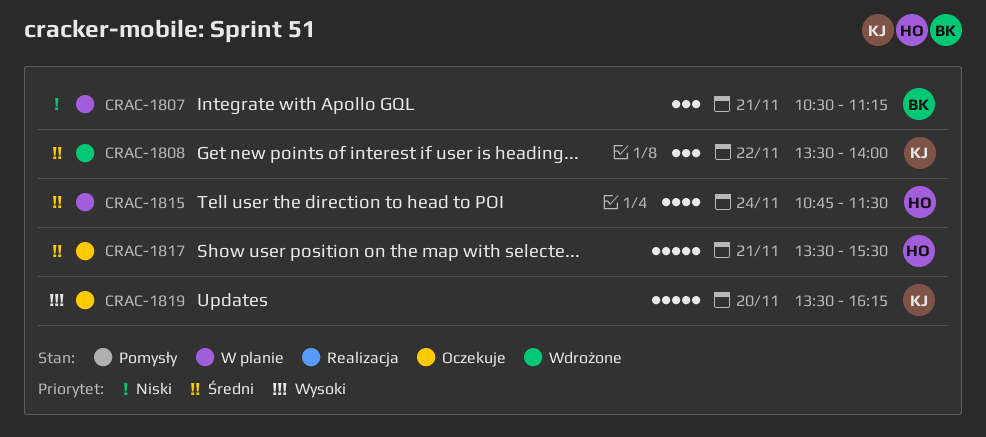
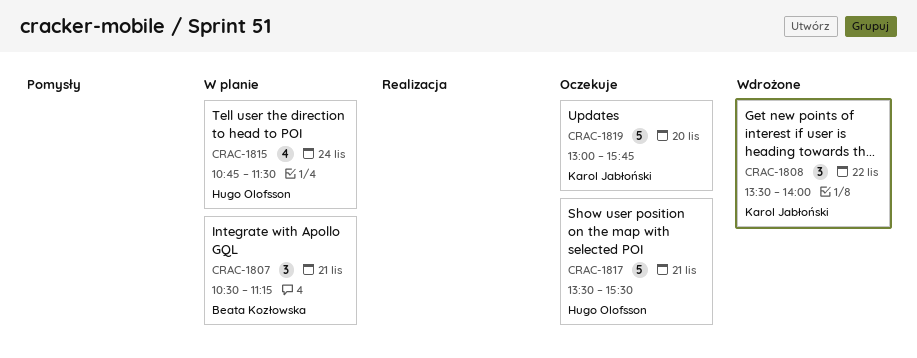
CRAC-1819, begins: 13:30 -> 13:00
CRAC-1819, ends: 16:15 -> 15:45

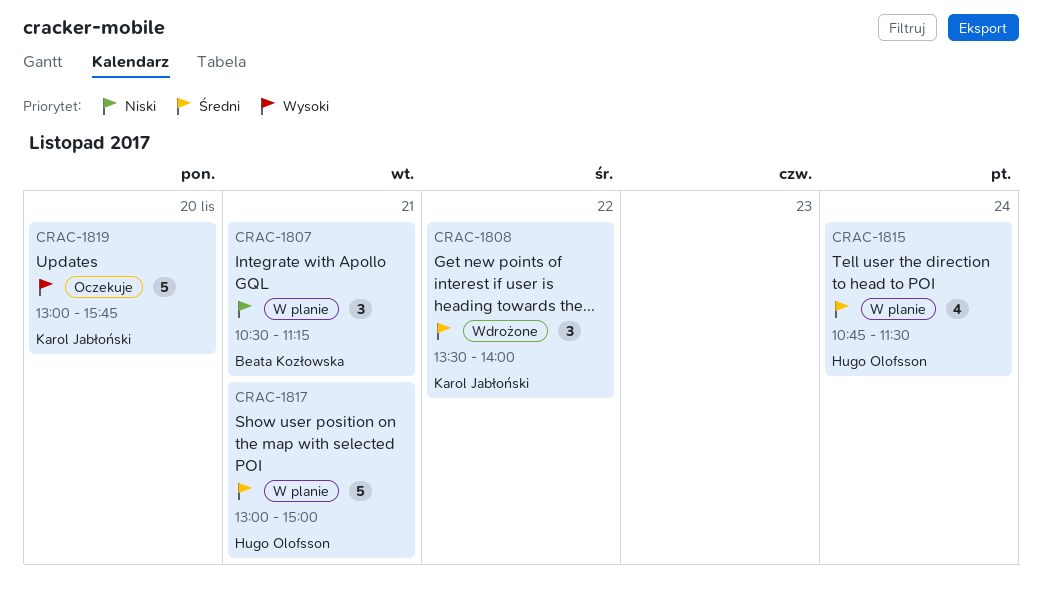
CRAC-1817, status: Oczekuje -> W planie
CRAC-1817, begins: 13:30 -> 13:00
CRAC-1817, ends: 15:30 -> 15:00

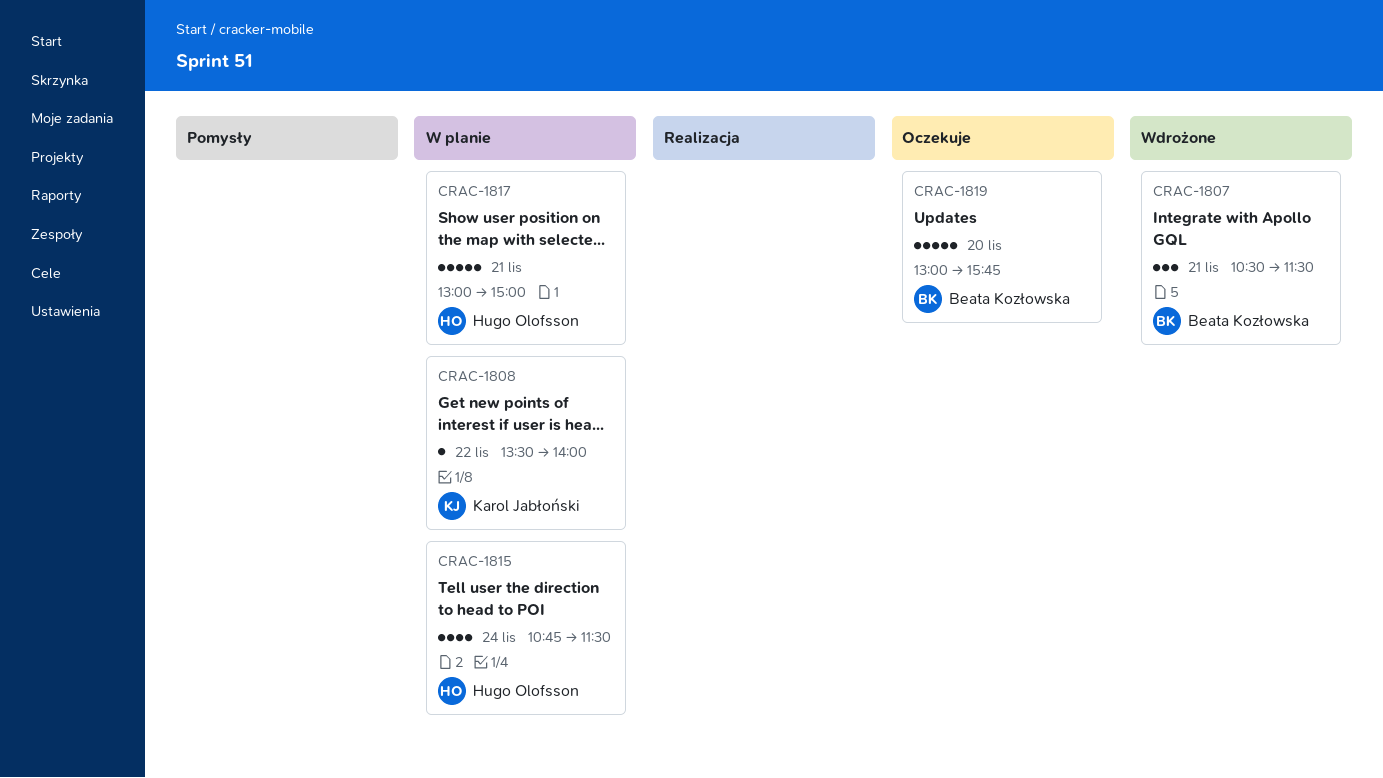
CRAC-1807, status: W planie -> Wdrożone
CRAC-1807, ends: 11:15 -> 11:30
CRAC-1808, status: Wdrożone -> W planie
CRAC-1808, estimate: 3 -> 1
CRAC-1819, owner: Karol Jabłoński -> Beata Kozłowska

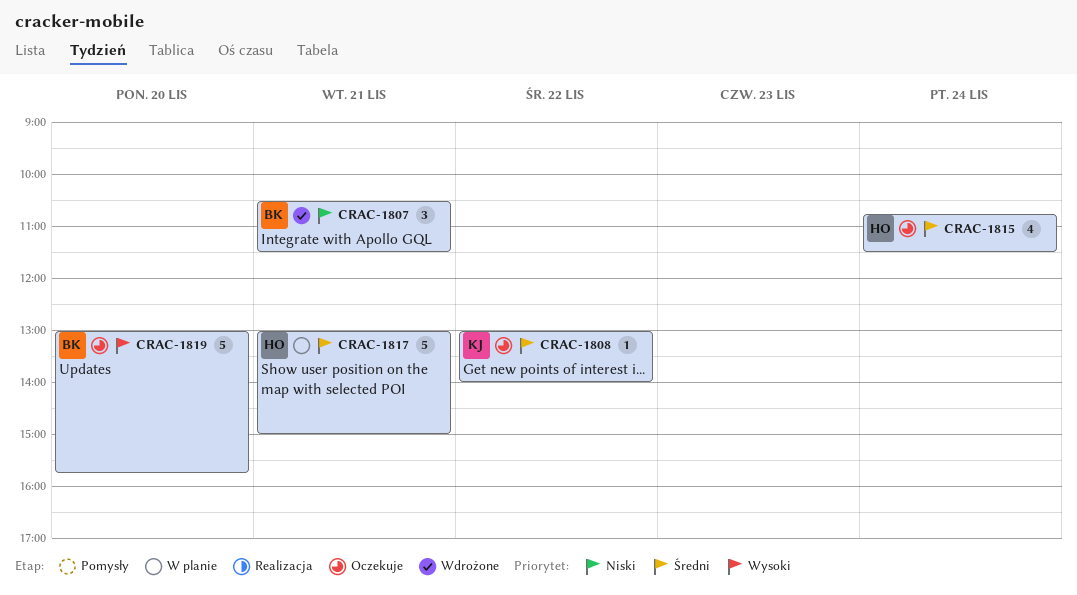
CRAC-1808, status: W planie -> Oczekuje
CRAC-1808, begins: 13:30 -> 13:00
CRAC-1815, status: W planie -> Oczekuje

